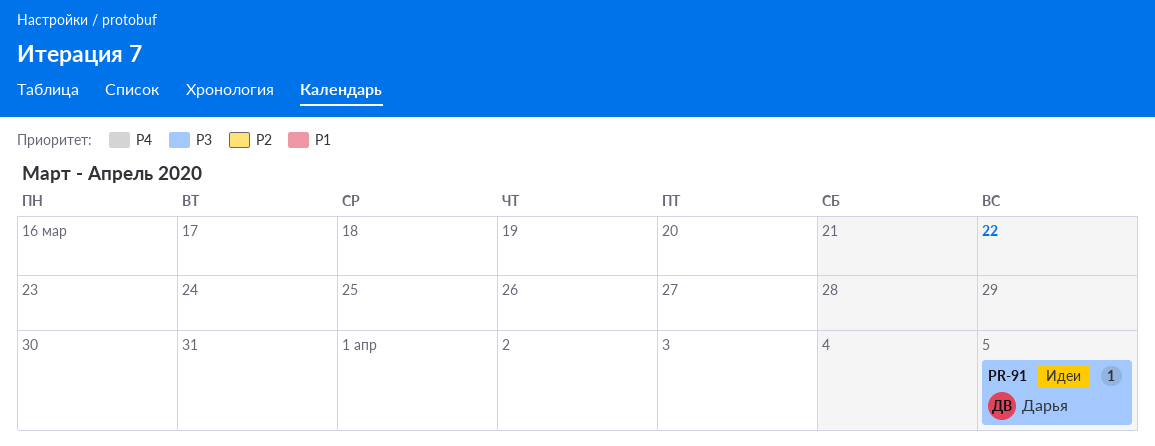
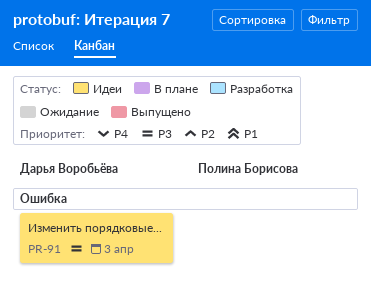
PR-91, due: Apr 5 -> Apr 3

